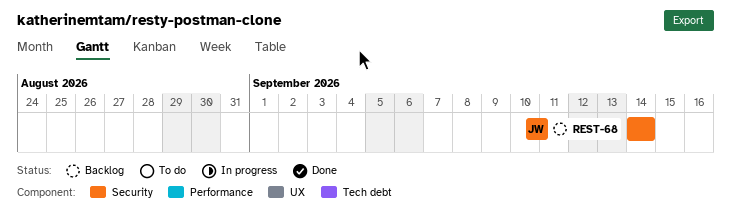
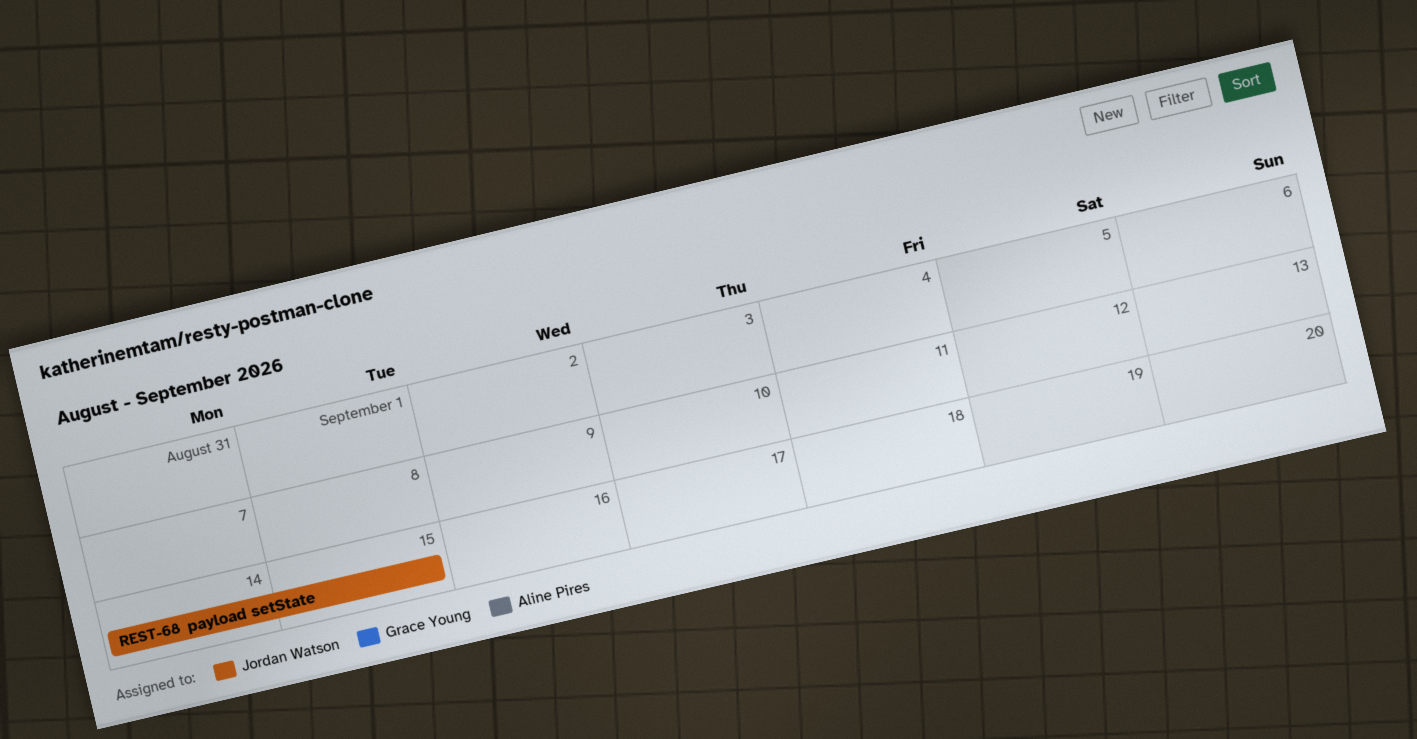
REST-68, due: Sep 14 -> Sep 15

